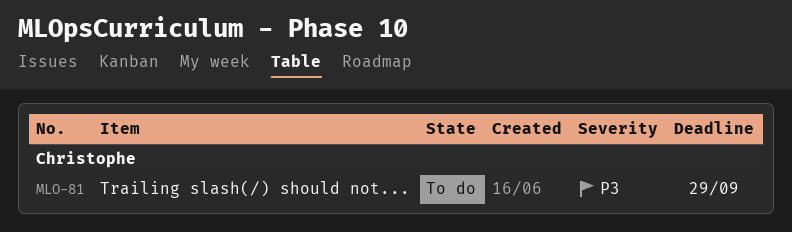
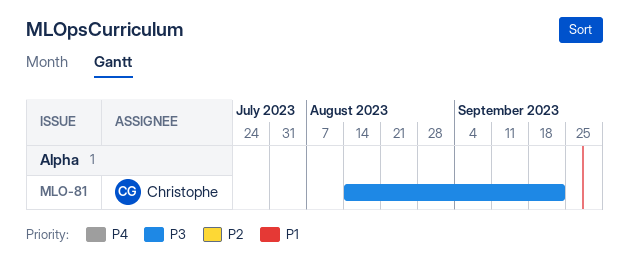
MLO-81, due: Sep 29 -> Sep 22

